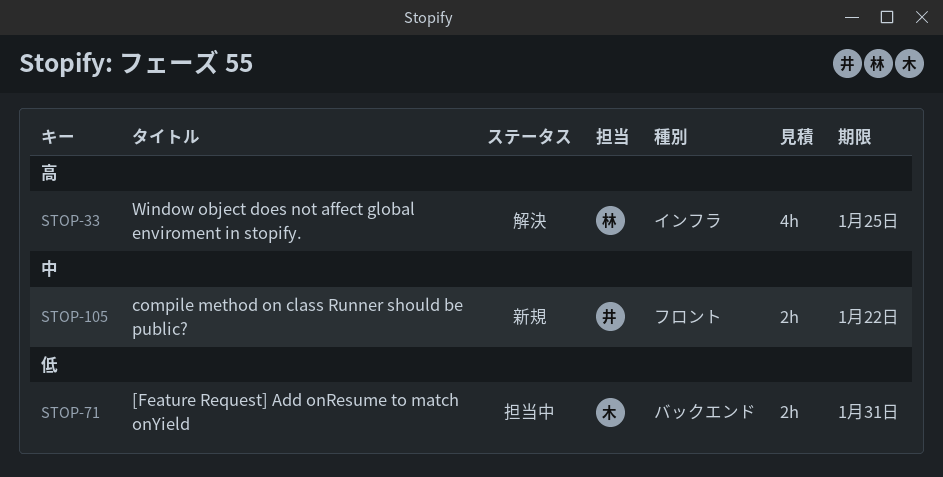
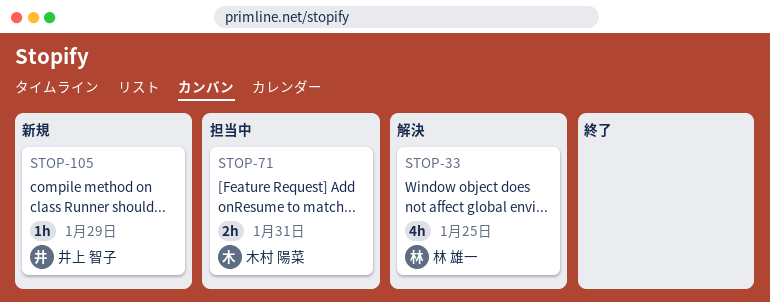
STOP-105, estimate: 2h -> 1h
STOP-105, due: Jan 22 -> Jan 29

